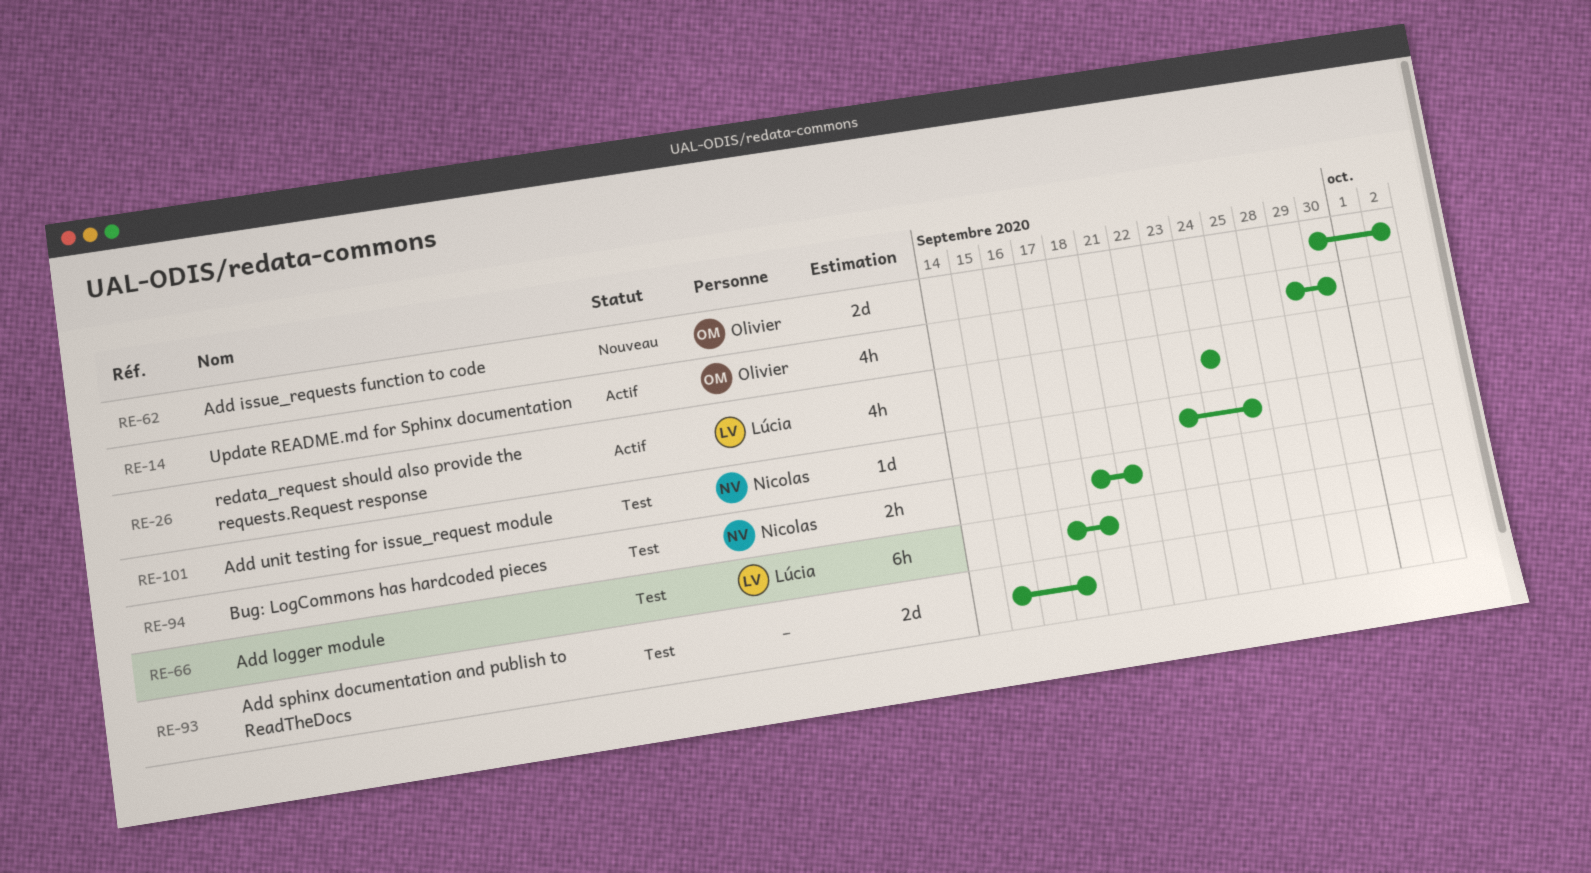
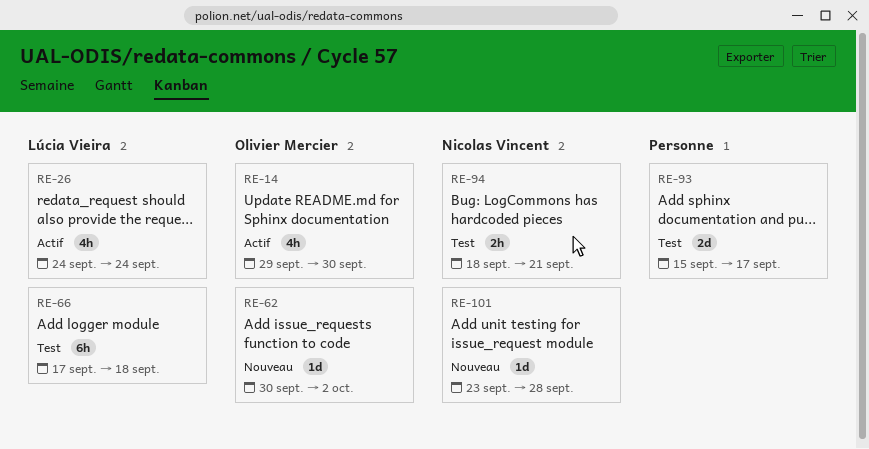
RE-62, estimate: 2d -> 1d
RE-101, status: Test -> Nouveau
RE-101, due: Sep 25 -> Sep 28

